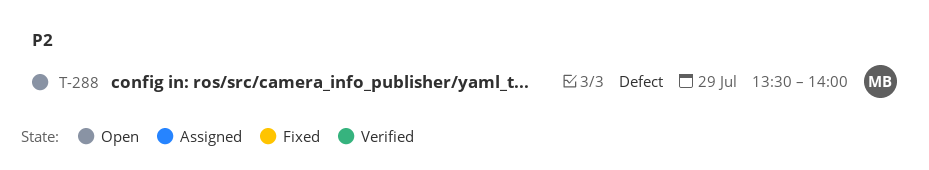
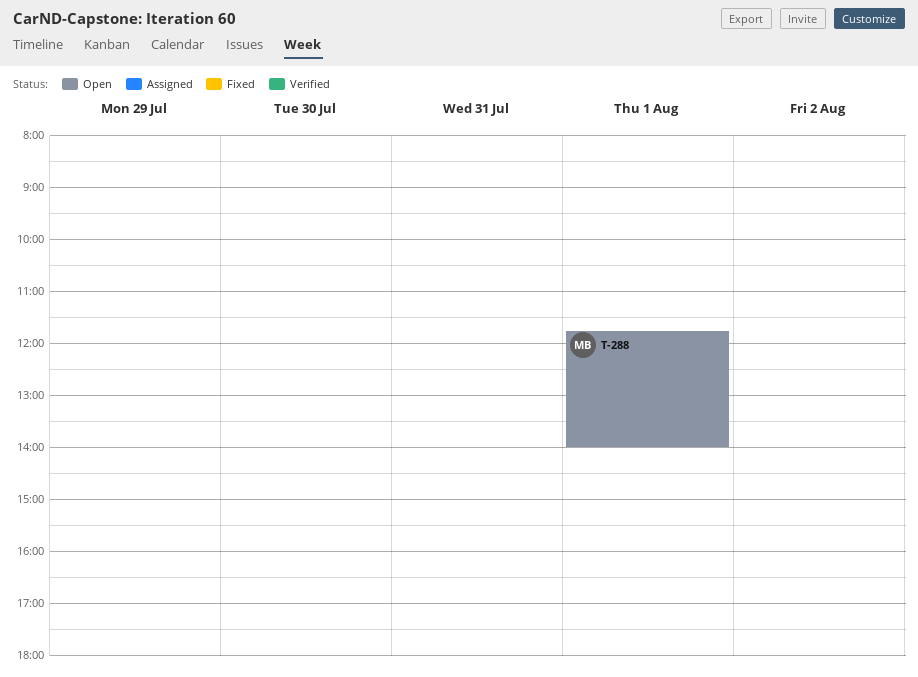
T-288, day: Jul 29 -> Aug 1
T-288, begins: 13:30 -> 11:45

